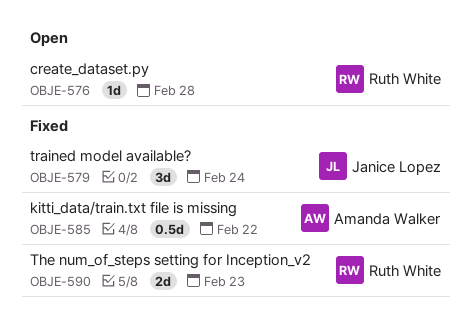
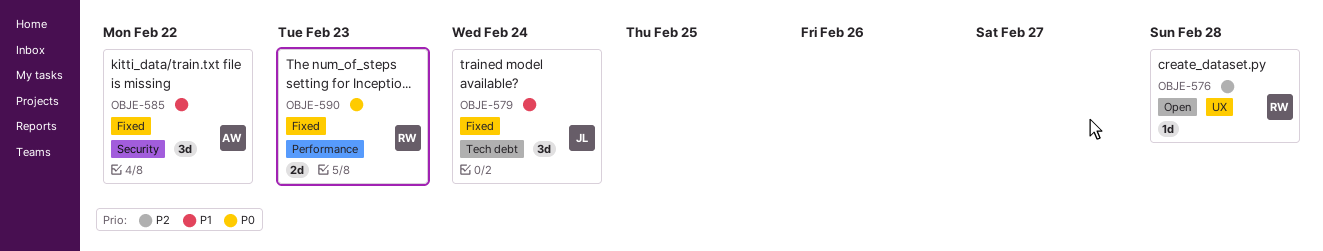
OBJE-585, estimate: 0.5d -> 3d

